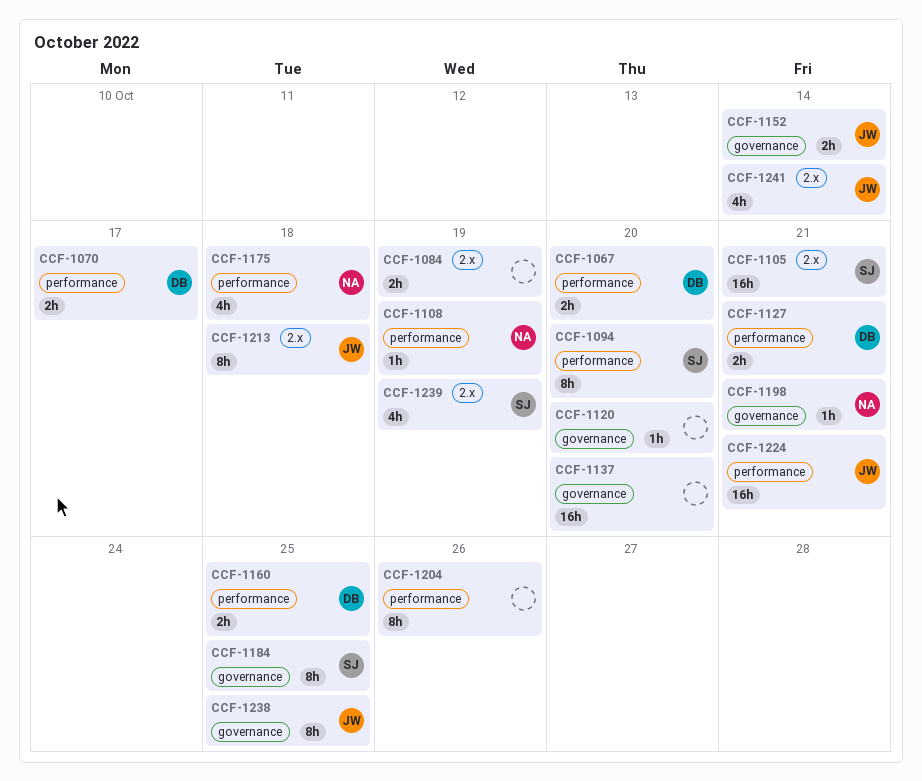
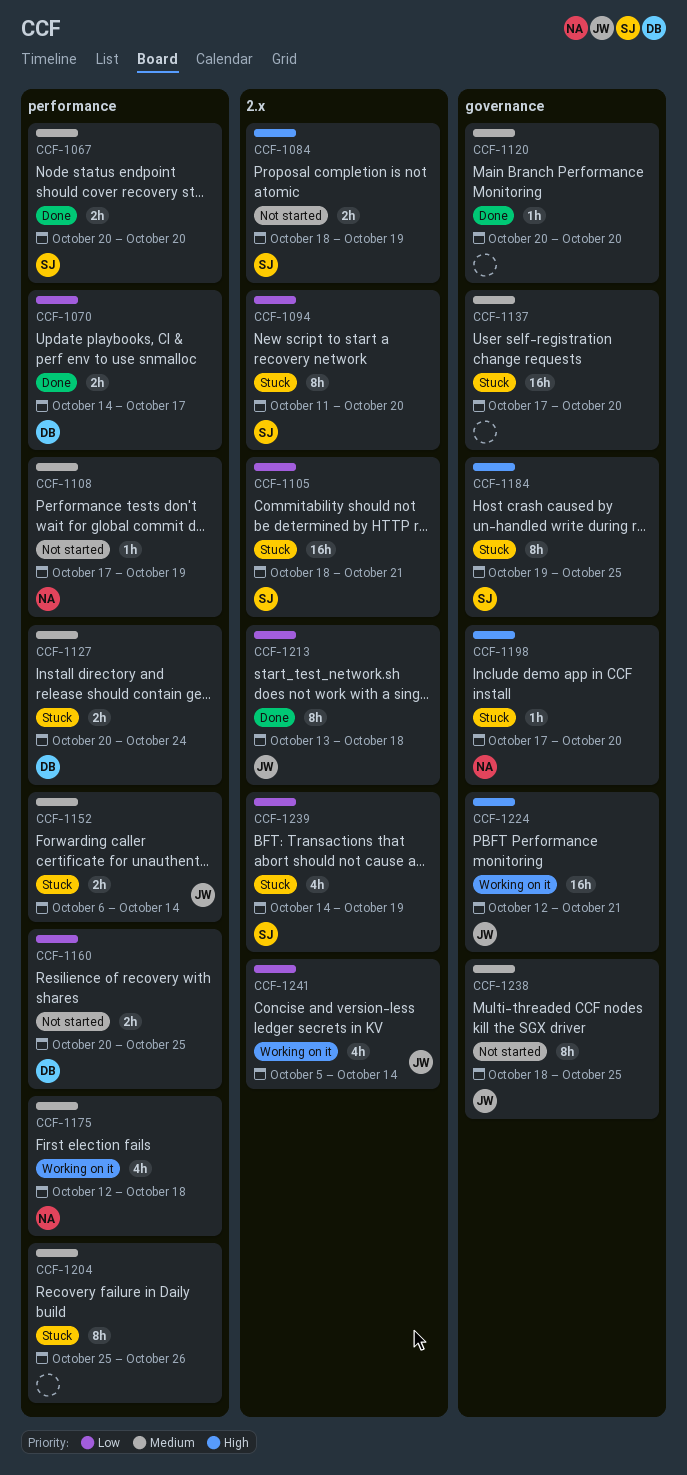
CCF-1067, owner: DB -> SJ
CCF-1084, owner: none -> SJ
CCF-1094, label: performance -> 2.x
CCF-1127, due: Oct 21 -> Oct 24
CCF-1152, label: governance -> performance
CCF-1198, due: Oct 21 -> Oct 20
CCF-1224, label: performance -> governance

